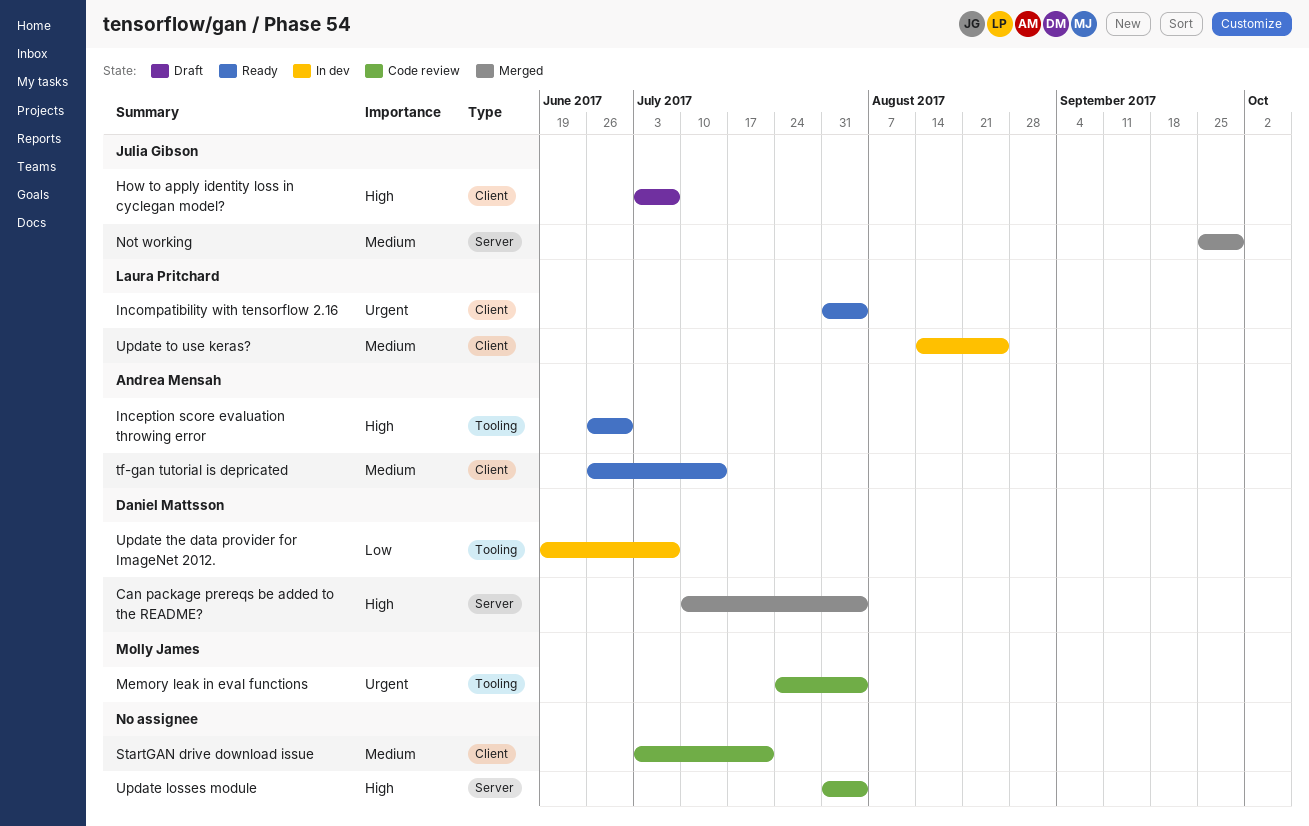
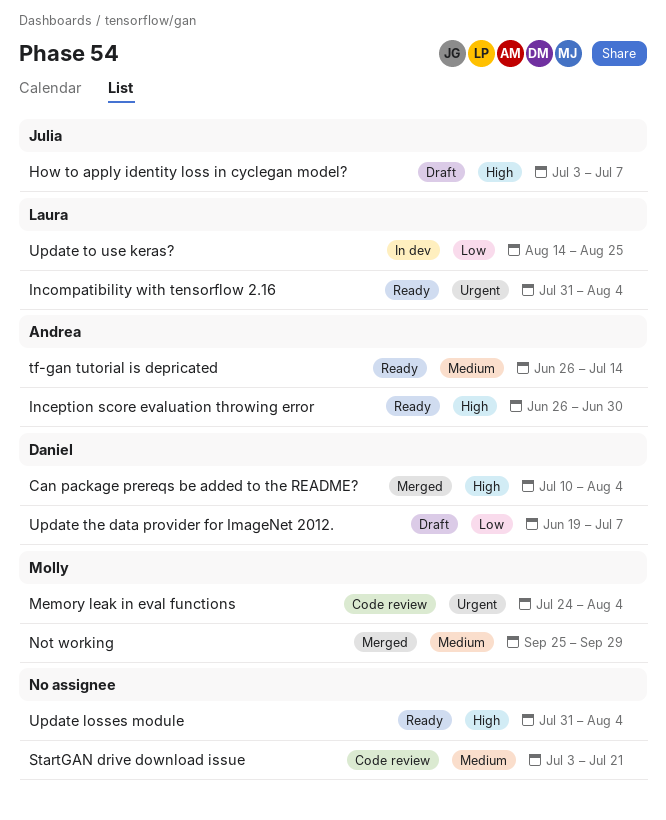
Not working, owner: Julia Gibson -> Molly James
Update losses module, status: Code review -> Ready
Update the data provider for ImageNet 2012., status: In dev -> Draft
Update to use keras?, priority: Medium -> Low

